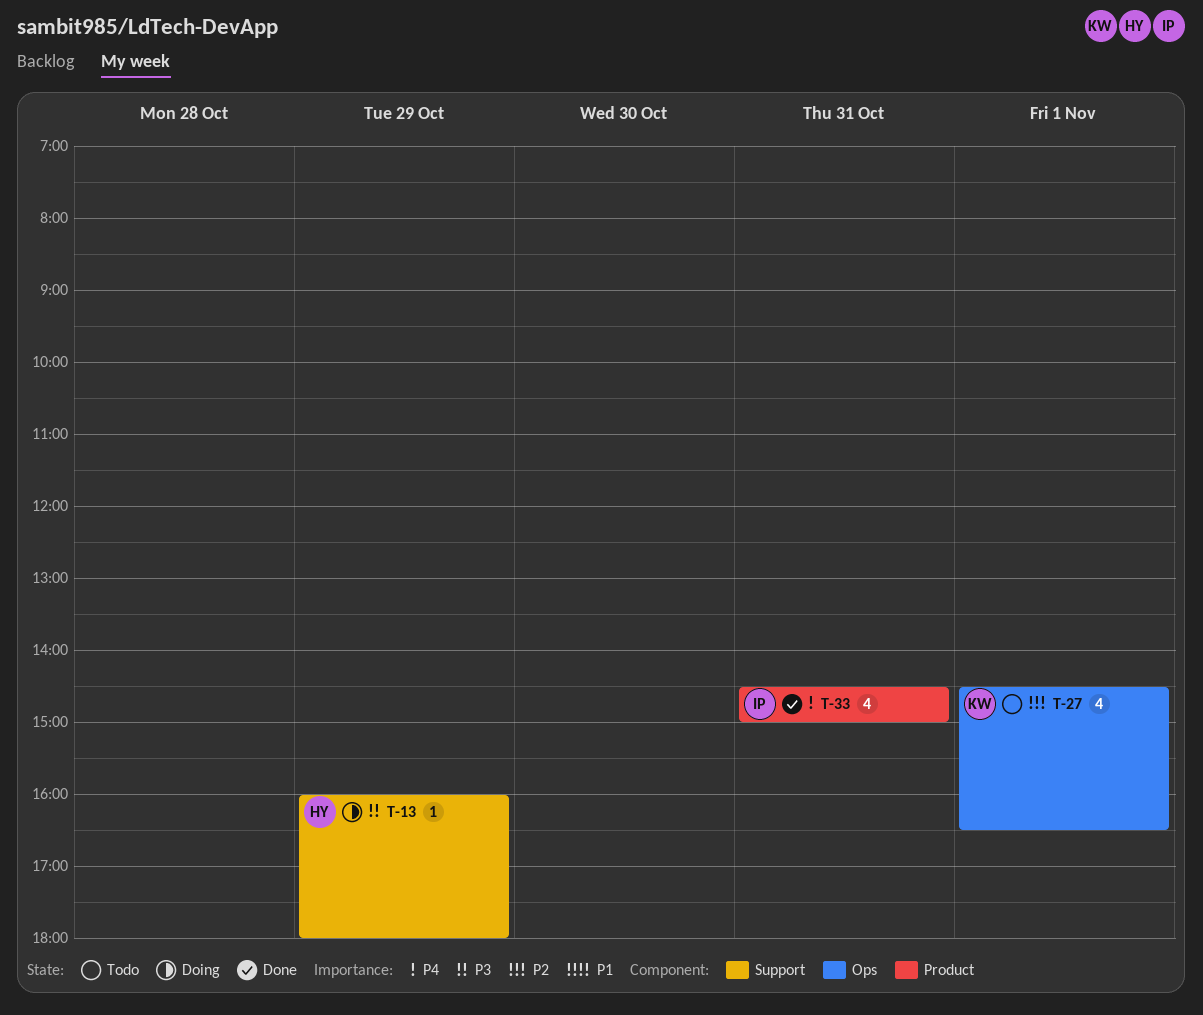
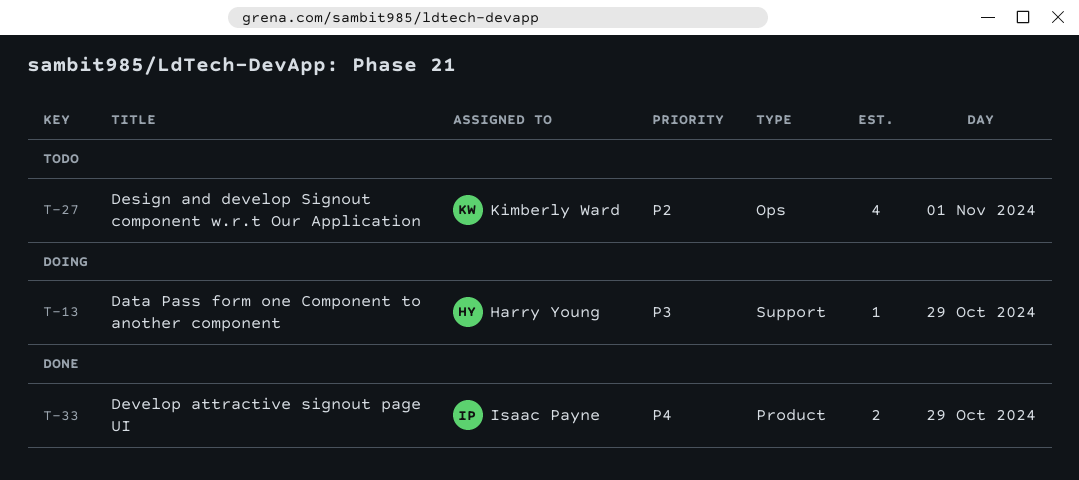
T-33, estimate: 4 -> 2
T-33, day: Oct 31 -> Oct 29

